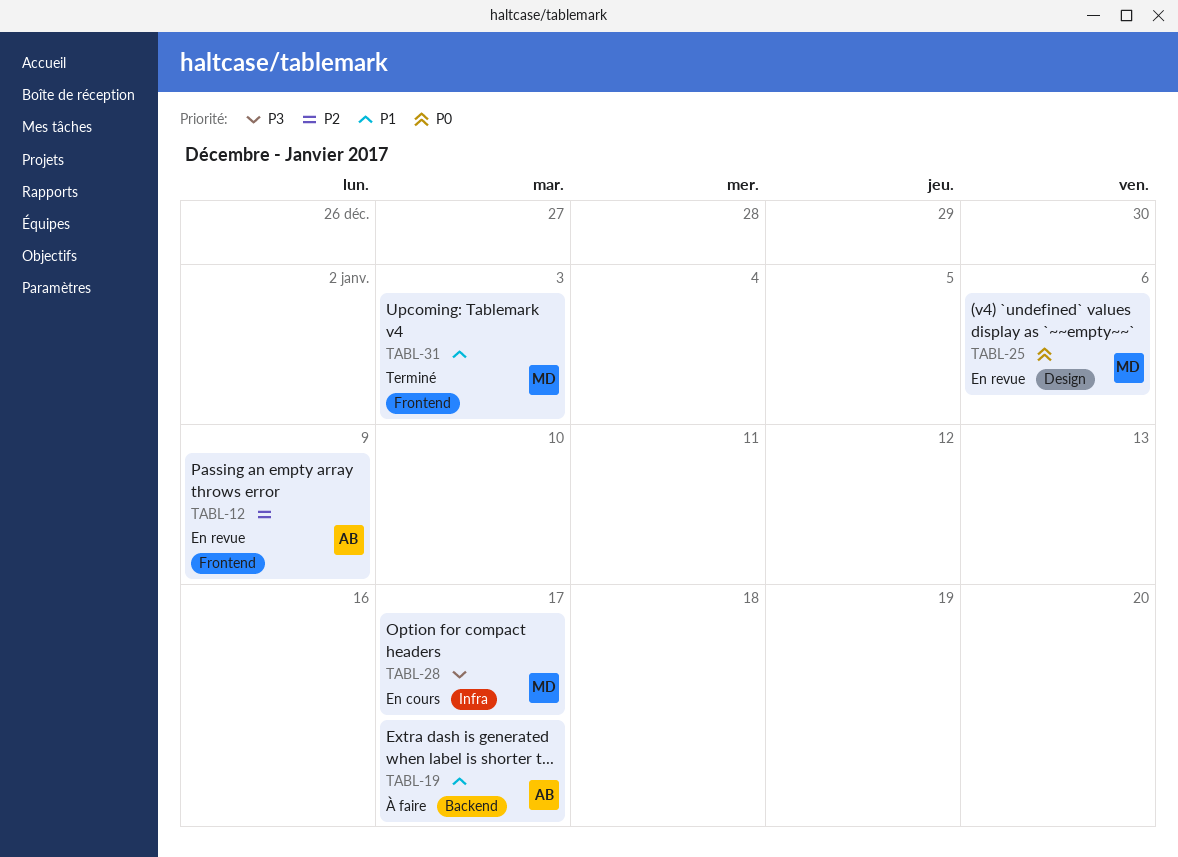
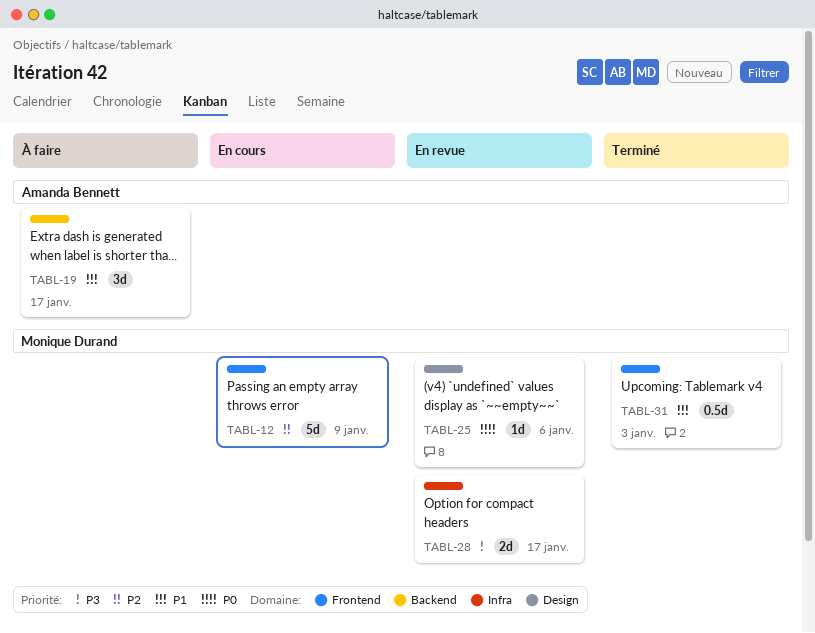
TABL-12, status: En revue -> En cours
TABL-12, owner: Amanda Bennett -> Monique Durand
TABL-28, status: En cours -> En revue

